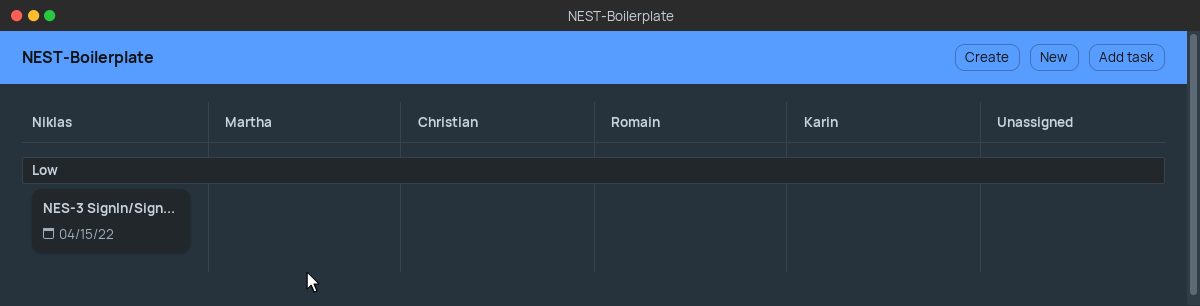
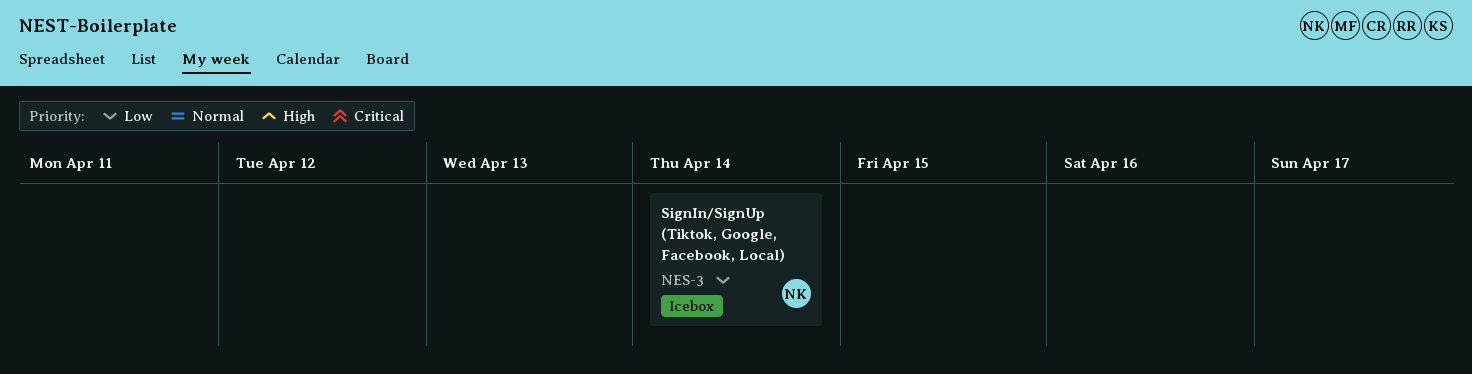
NES-3, due: Apr 15 -> Apr 14

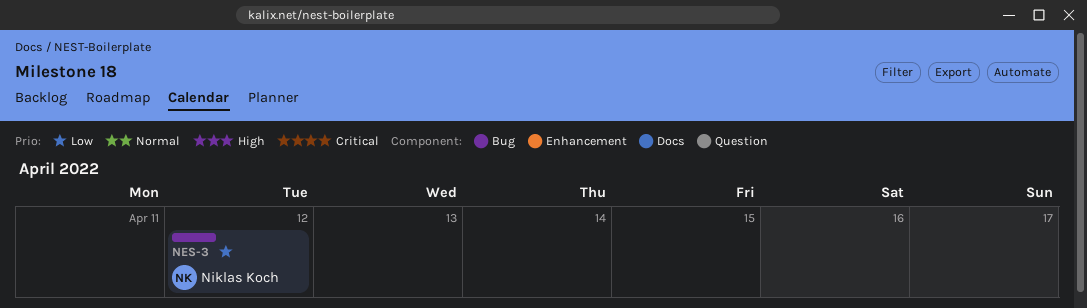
NES-3, due: Apr 14 -> Apr 12

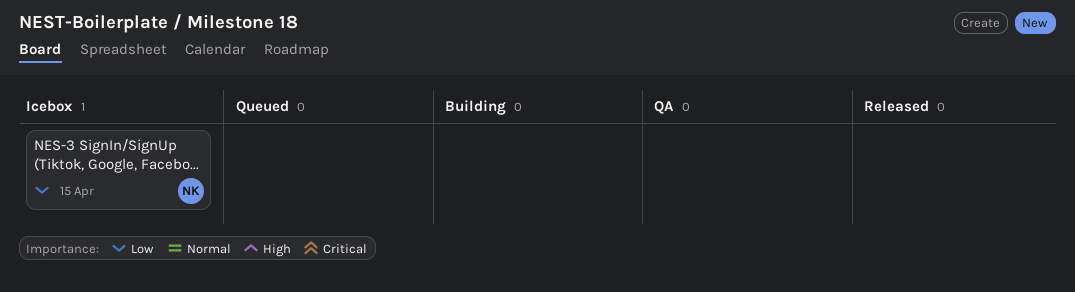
NES-3, due: Apr 12 -> Apr 15

